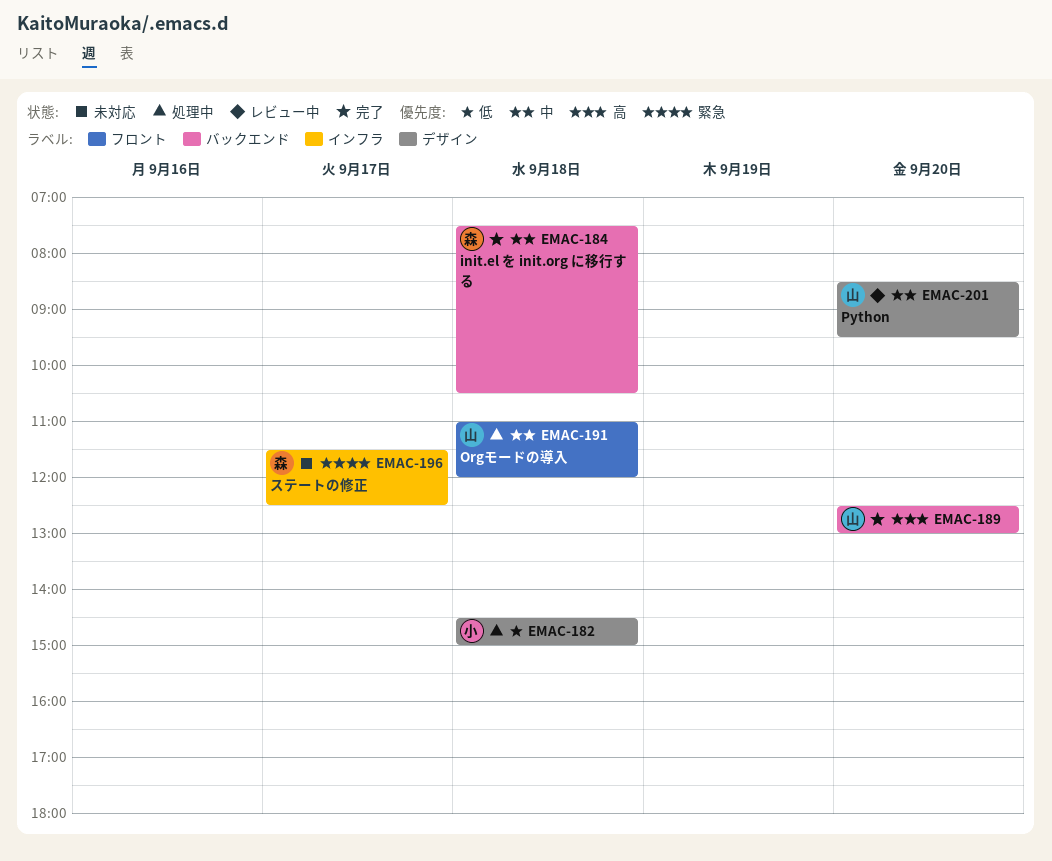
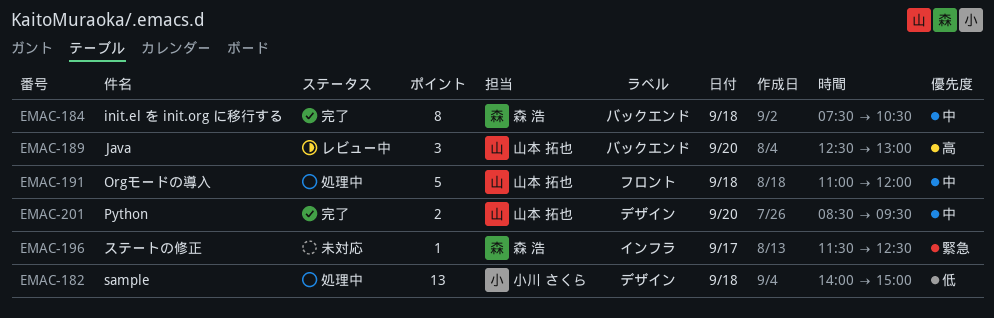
EMAC-182, begins: 14:30 -> 14:00
EMAC-189, status: 完了 -> レビュー中
EMAC-201, status: レビュー中 -> 完了

